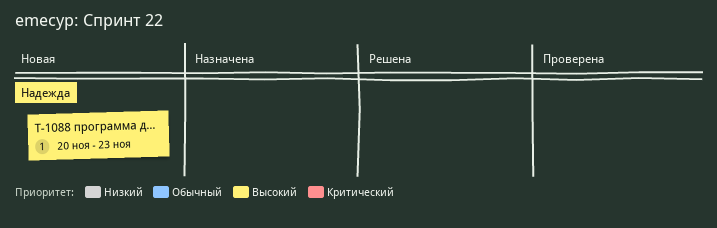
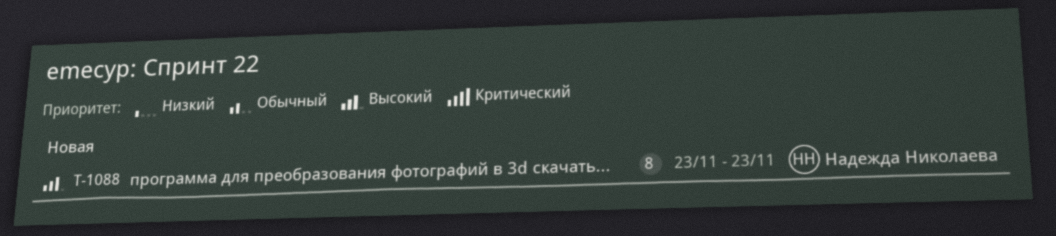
T-1088, estimate: 1 -> 8
T-1088, start: Nov 20 -> Nov 23

